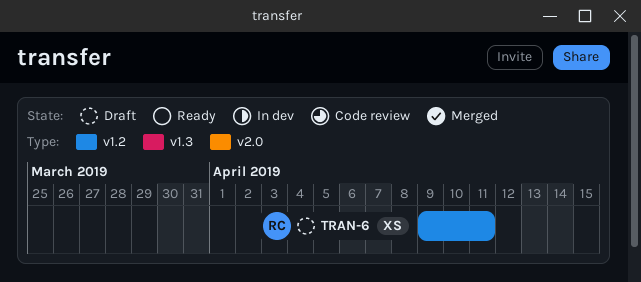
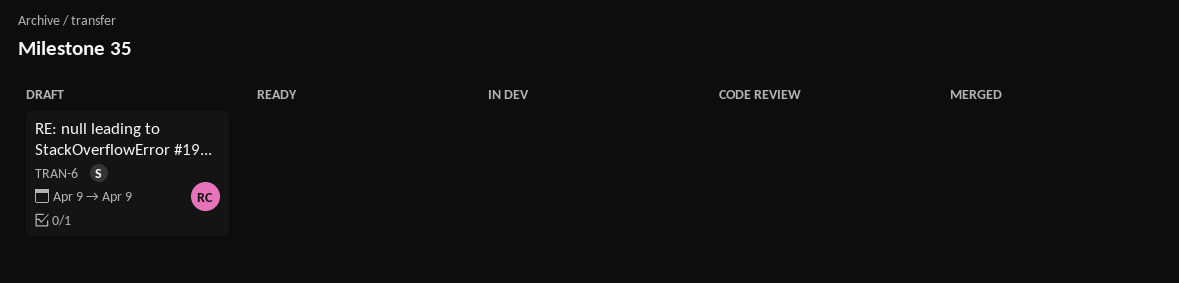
TRAN-6, estimate: XS -> S
TRAN-6, due: Apr 11 -> Apr 9

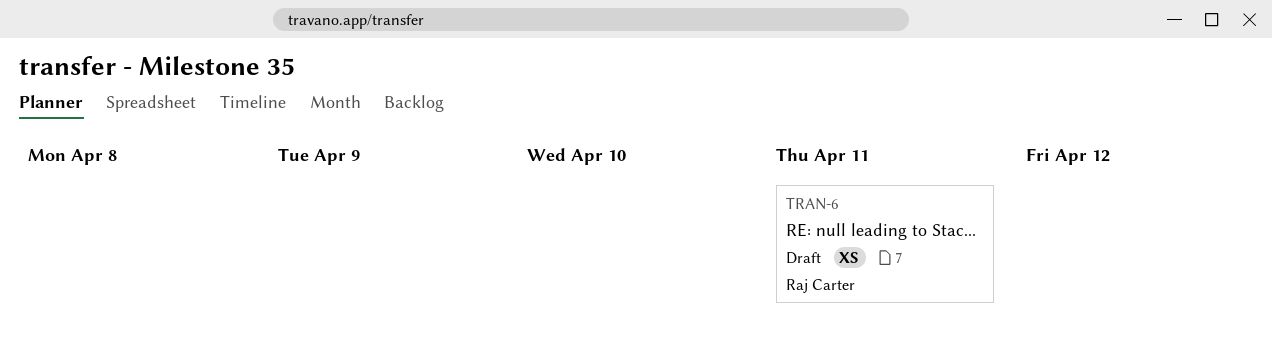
TRAN-6, estimate: S -> XS
TRAN-6, due: Apr 9 -> Apr 11

